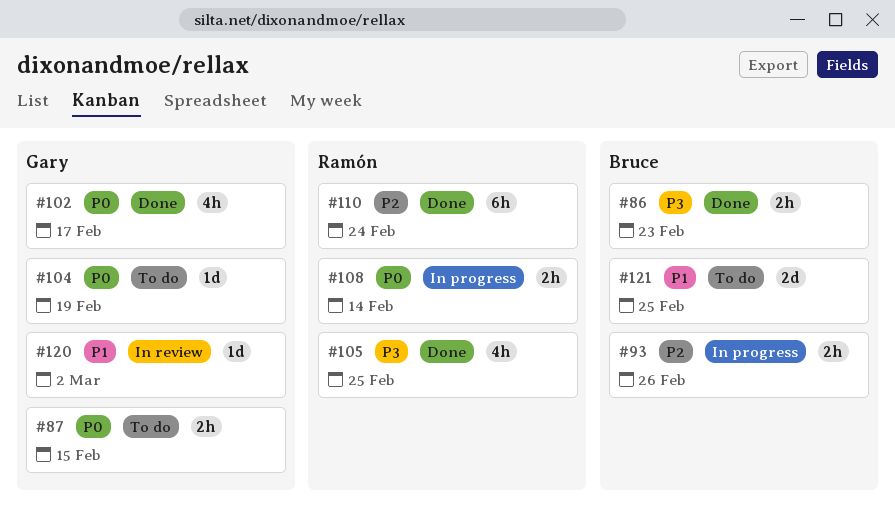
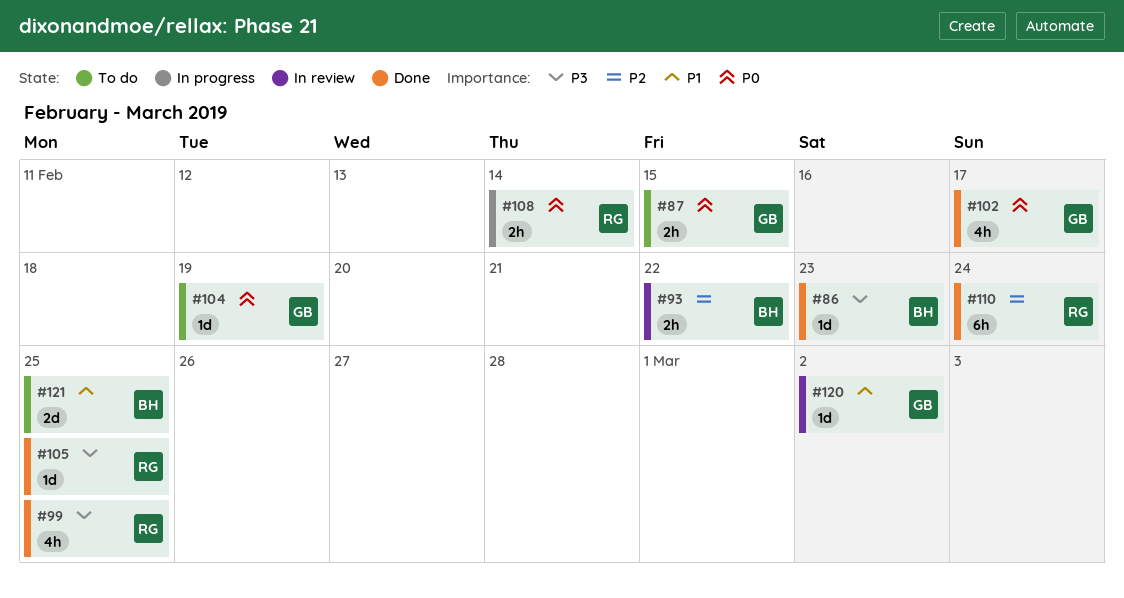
#86, estimate: 2h -> 1d
#93, status: In progress -> In review
#93, due: Feb 26 -> Feb 22
#99: none -> present
#105, estimate: 4h -> 1d

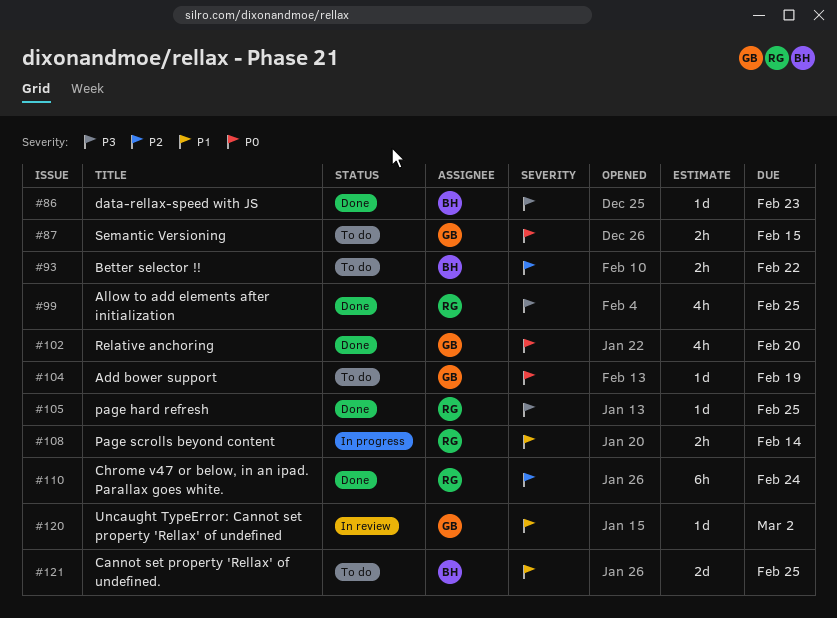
#93, status: In review -> To do
#102, due: Feb 17 -> Feb 20
#108, priority: P0 -> P1

